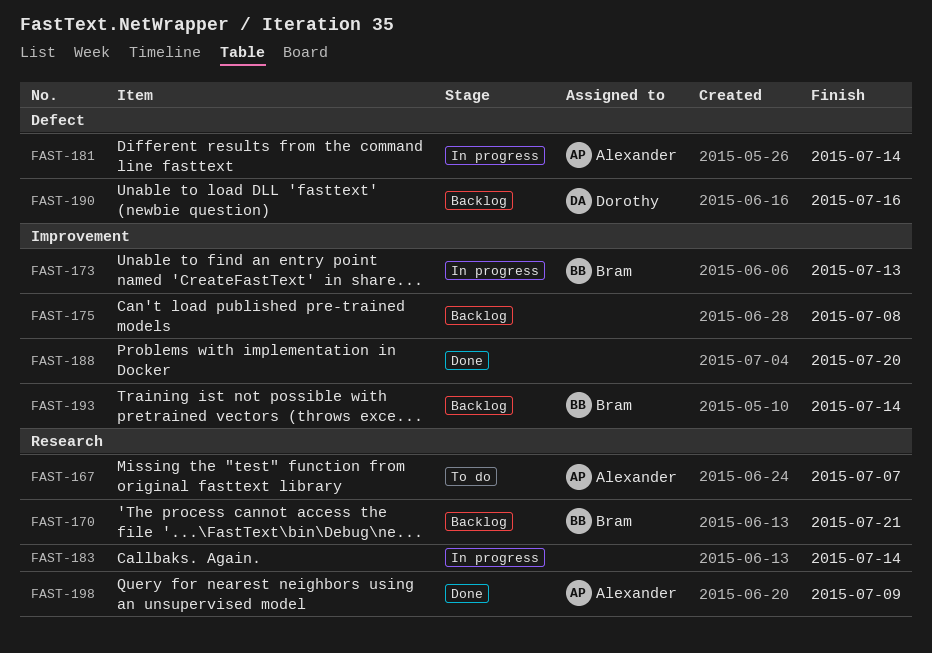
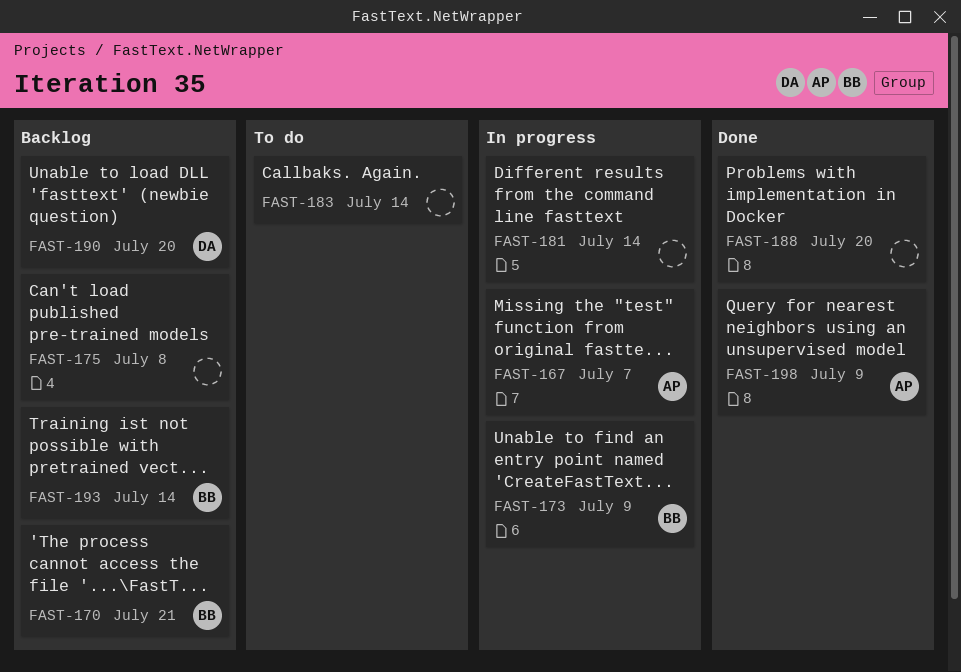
FAST-167, status: To do -> In progress
FAST-173, due: Jul 13 -> Jul 9
FAST-181, owner: Alexander -> none
FAST-183, status: In progress -> To do
FAST-190, due: Jul 16 -> Jul 20

